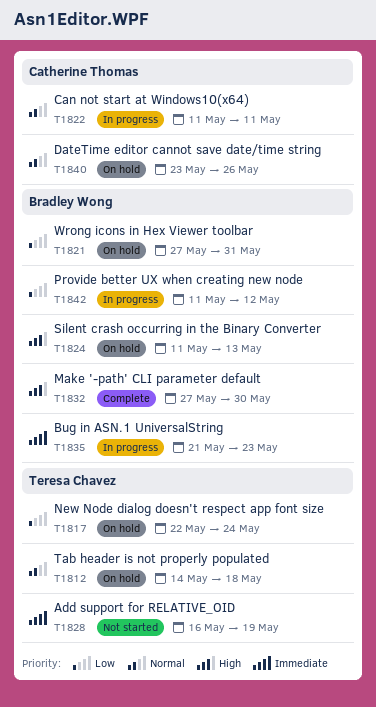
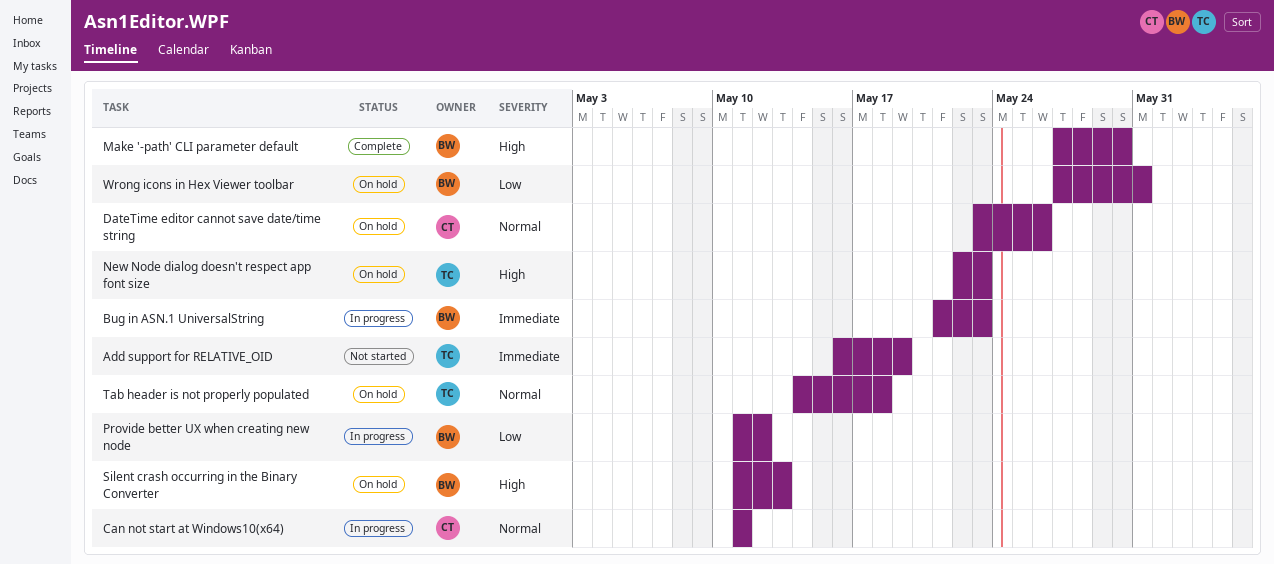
New Node dialog doesn't respect app font size, priority: Low -> High
New Node dialog doesn't respect app font size, due: May 24 -> May 23

